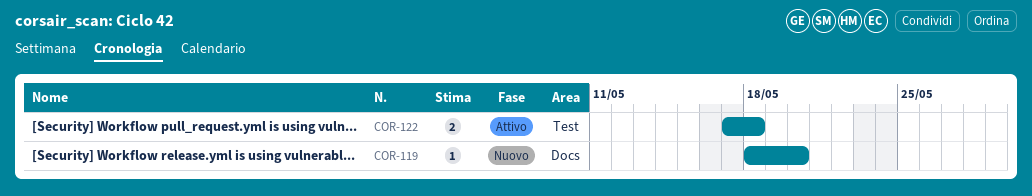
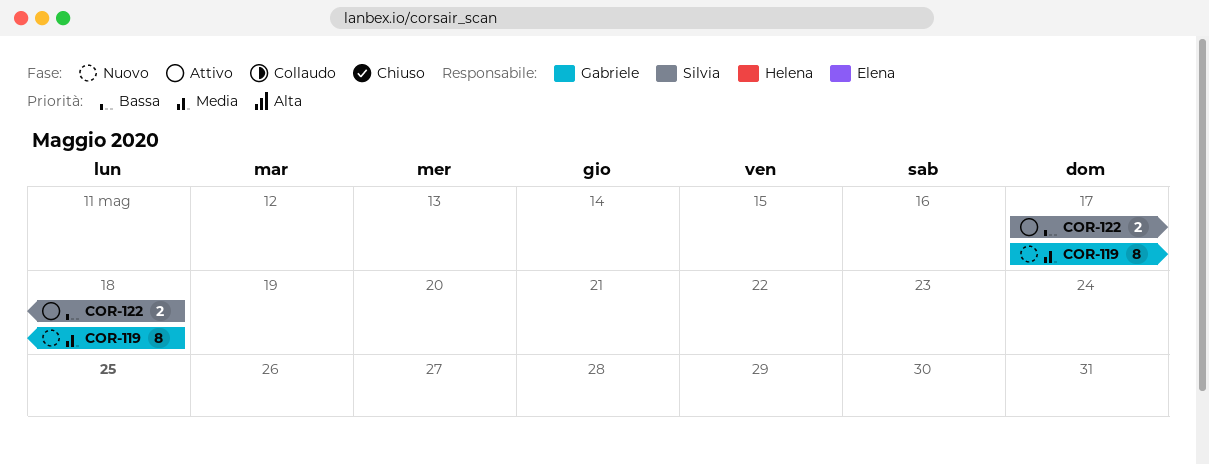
COR-119, estimate: 1 -> 8
COR-119, start: May 18 -> May 17
COR-119, due: May 20 -> May 18

